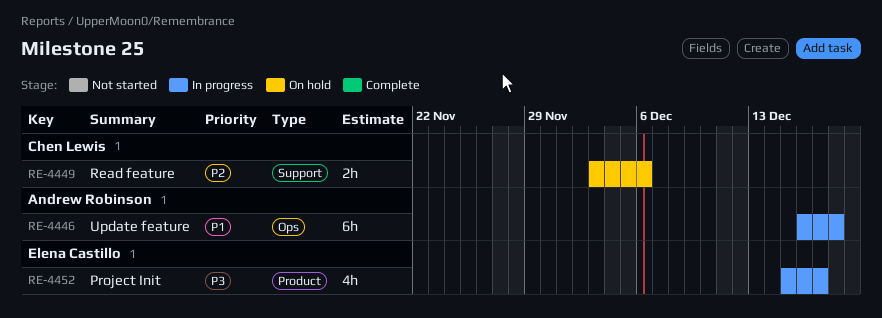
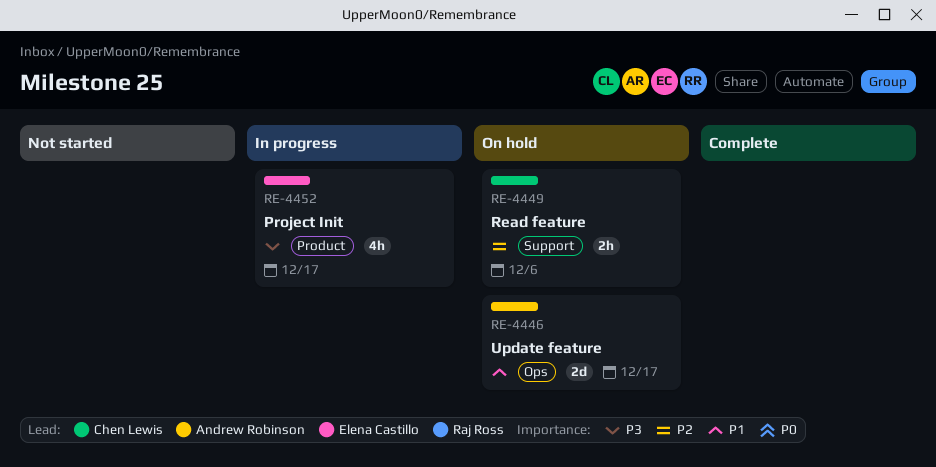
RE-4446, status: In progress -> On hold
RE-4446, estimate: 6h -> 2d
RE-4446, due: Dec 18 -> Dec 17

